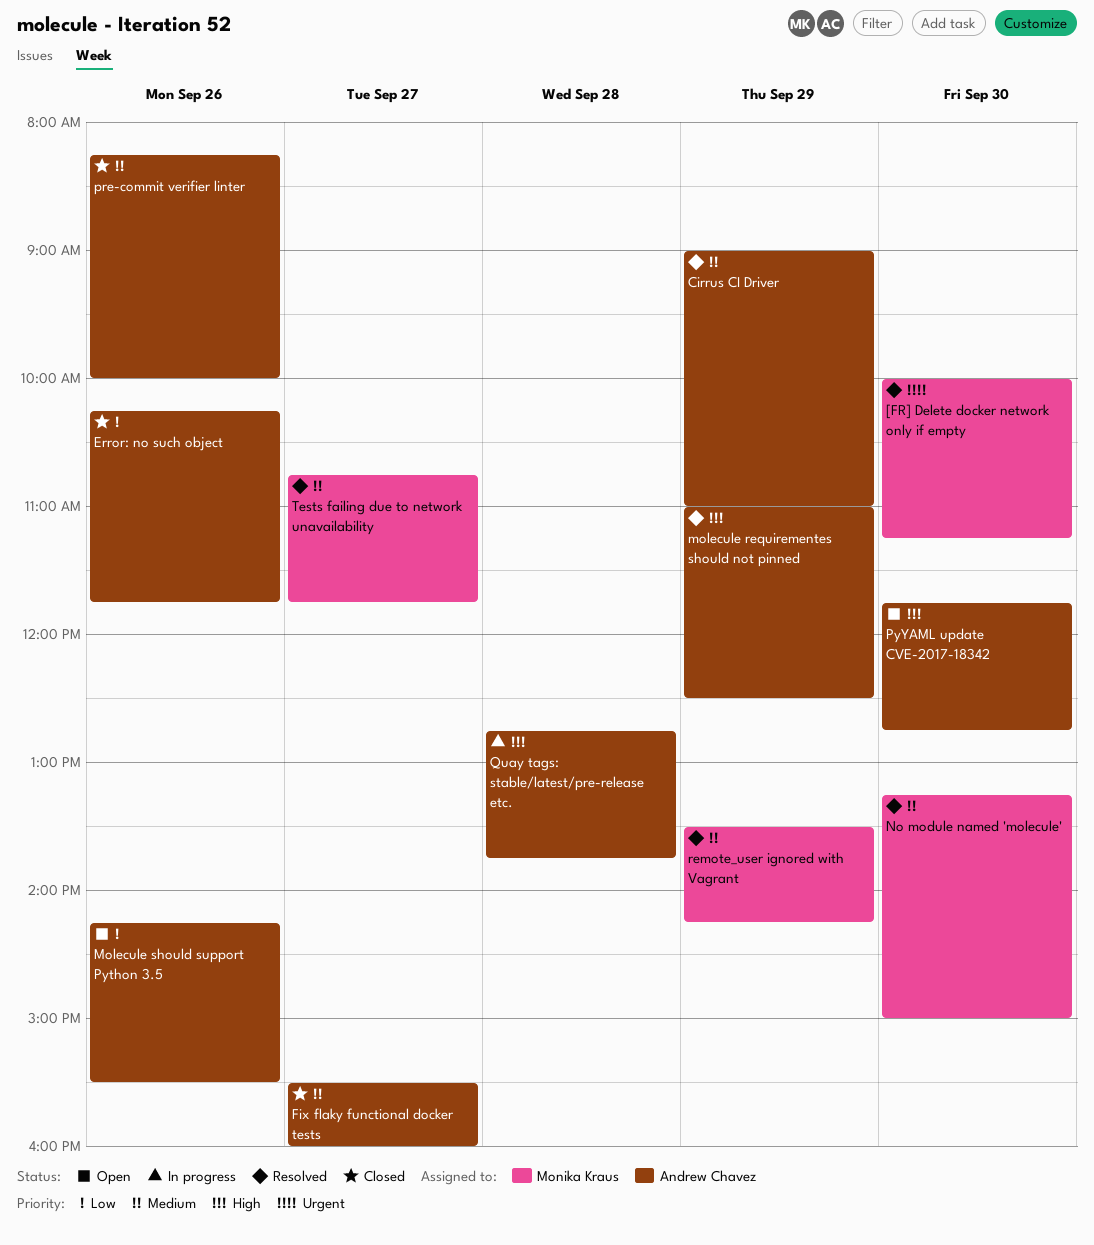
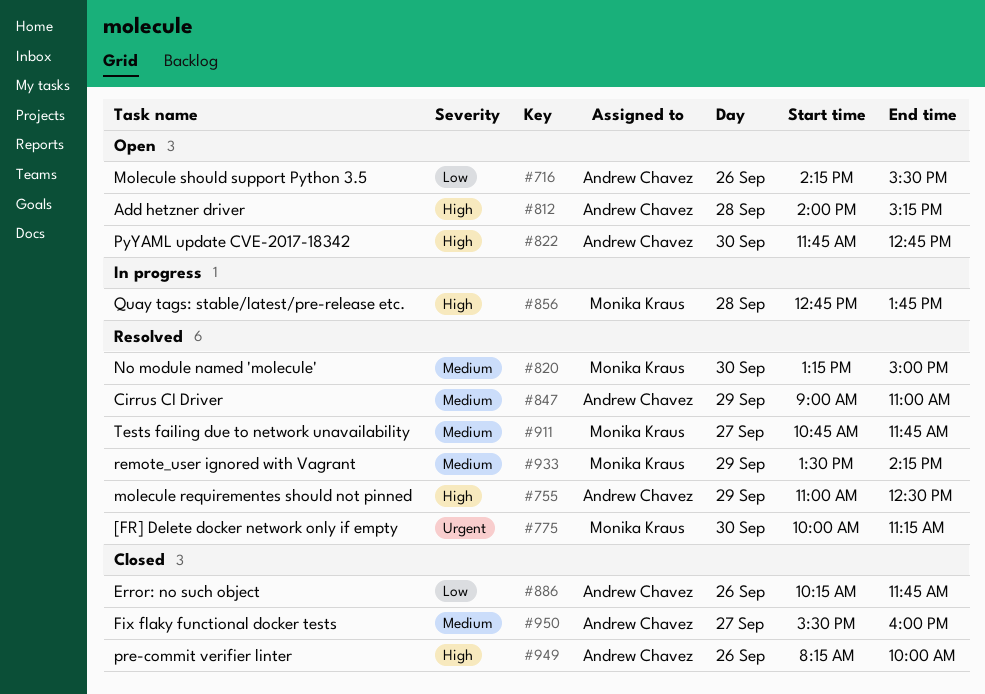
Add hetzner driver: none -> present
pre-commit verifier linter, priority: Medium -> High
Quay tags: stable/latest/pre-release etc., owner: Andrew Chavez -> Monika Kraus

